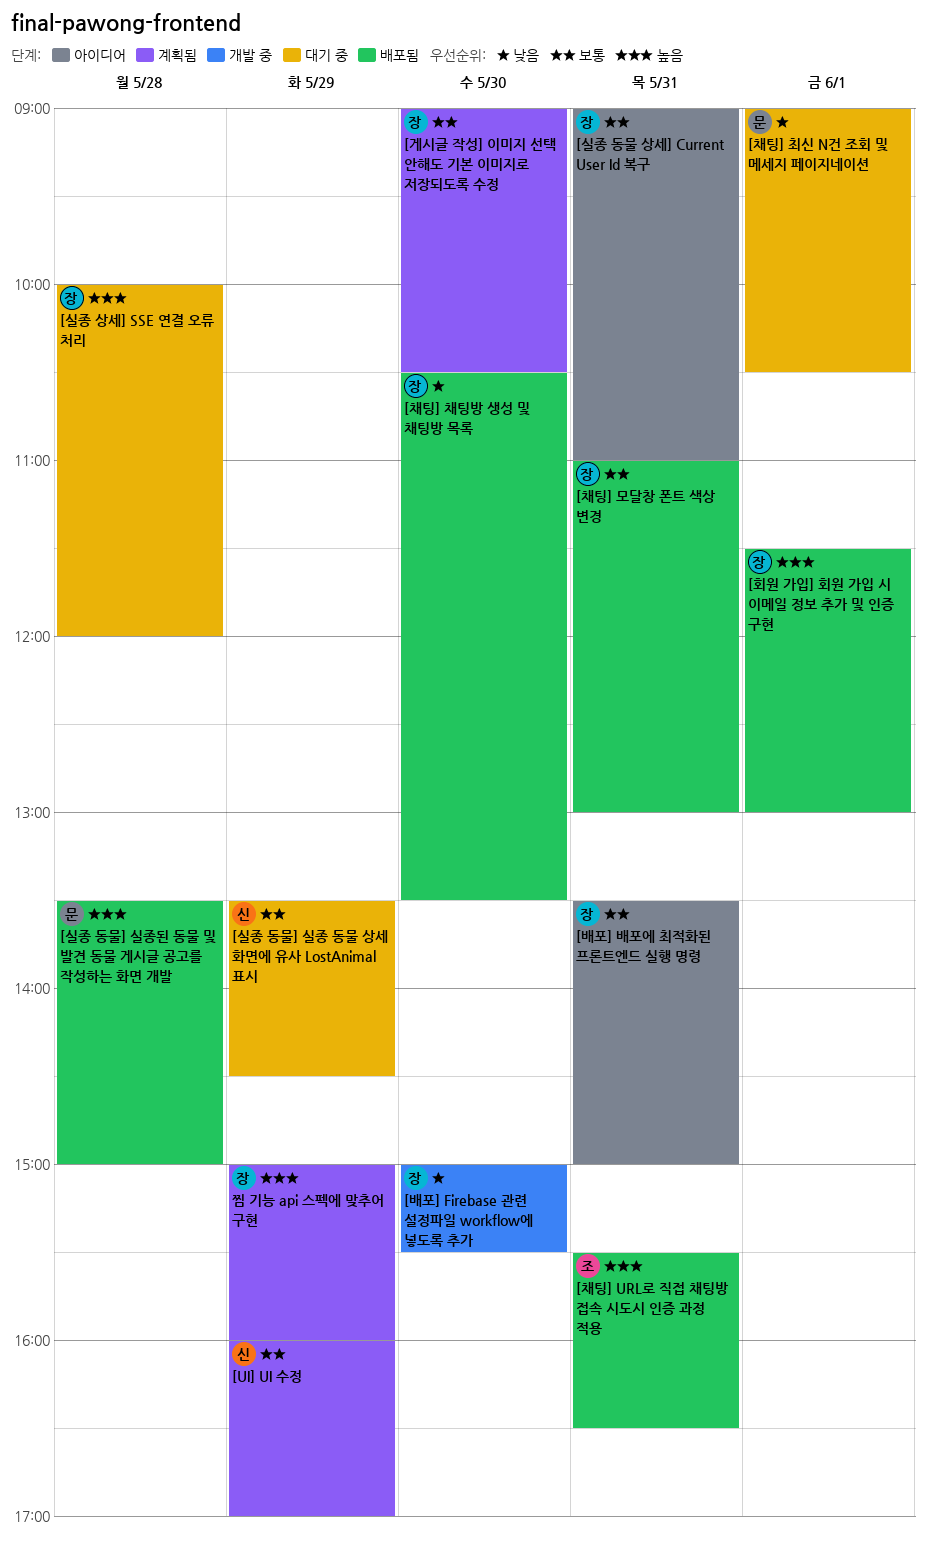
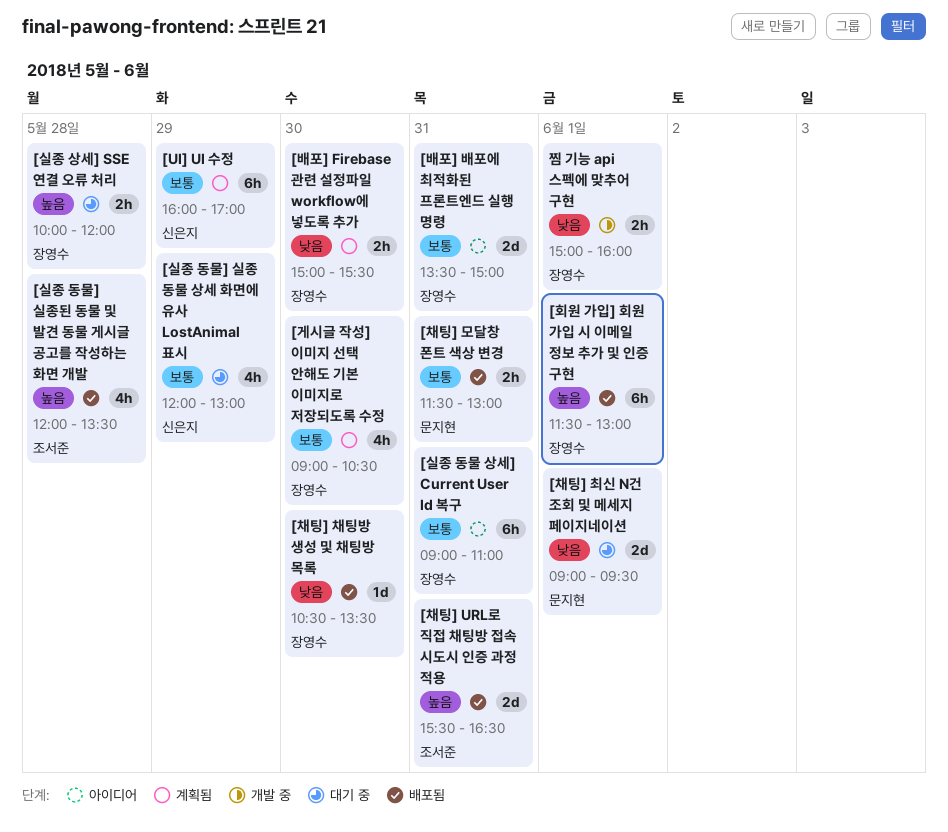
[배포] Firebase 관련 설정파일 workflow에 넣도록 추가, status: 개발 중 -> 계획됨
[실종 동물] 실종 동물 상세 화면에 유사 LostAnimal 표시, begins: 13:30 -> 12:00
[실종 동물] 실종 동물 상세 화면에 유사 LostAnimal 표시, ends: 14:30 -> 13:00
[실종 동물] 실종된 동물 및 발견 동물 게시글 공고를 작성하는 화면 개발, owner: 문지현 -> 조서준
[실종 동물] 실종된 동물 및 발견 동물 게시글 공고를 작성하는 화면 개발, begins: 13:30 -> 12:00
[실종 동물] 실종된 동물 및 발견 동물 게시글 공고를 작성하는 화면 개발, ends: 15:00 -> 13:30
[채팅] 모달창 폰트 색상 변경, owner: 장영수 -> 문지현
[채팅] 모달창 폰트 색상 변경, begins: 11:00 -> 11:30
[채팅] 최신 N건 조회 및 메세지 페이지네이션, ends: 10:30 -> 09:30
찜 기능 api 스펙에 맞추어 구현, status: 계획됨 -> 개발 중
찜 기능 api 스펙에 맞추어 구현, priority: 높음 -> 낮음
찜 기능 api 스펙에 맞추어 구현, day: May 29 -> Jun 1

